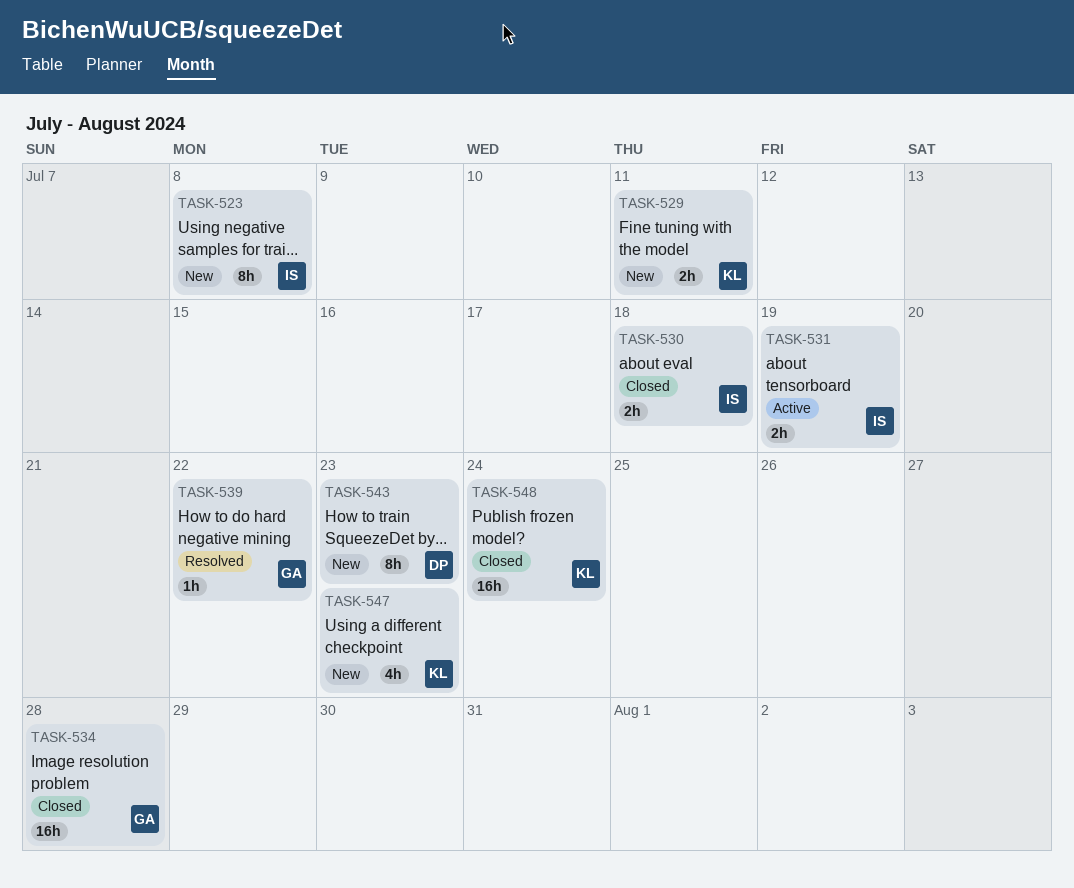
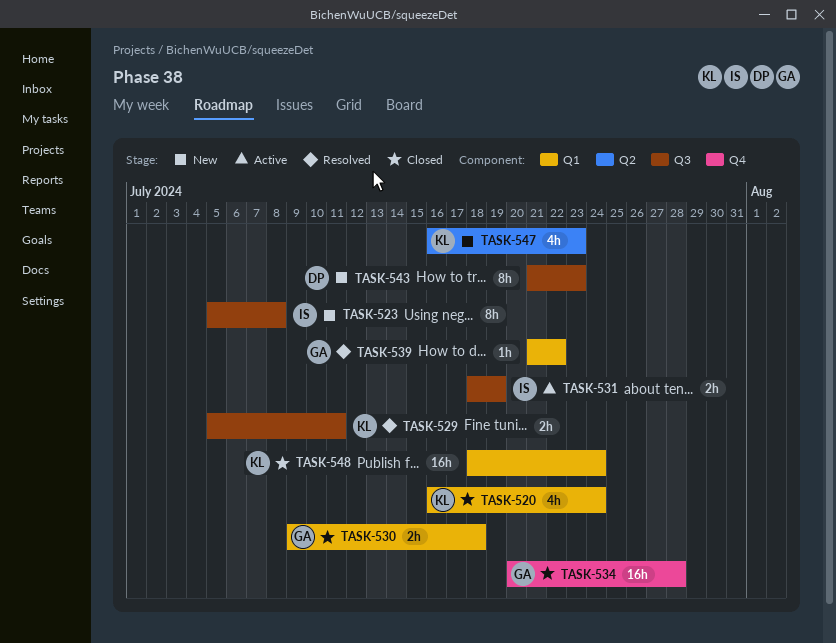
TASK-520: none -> present
TASK-529, status: New -> Resolved
TASK-530, owner: IS -> GA

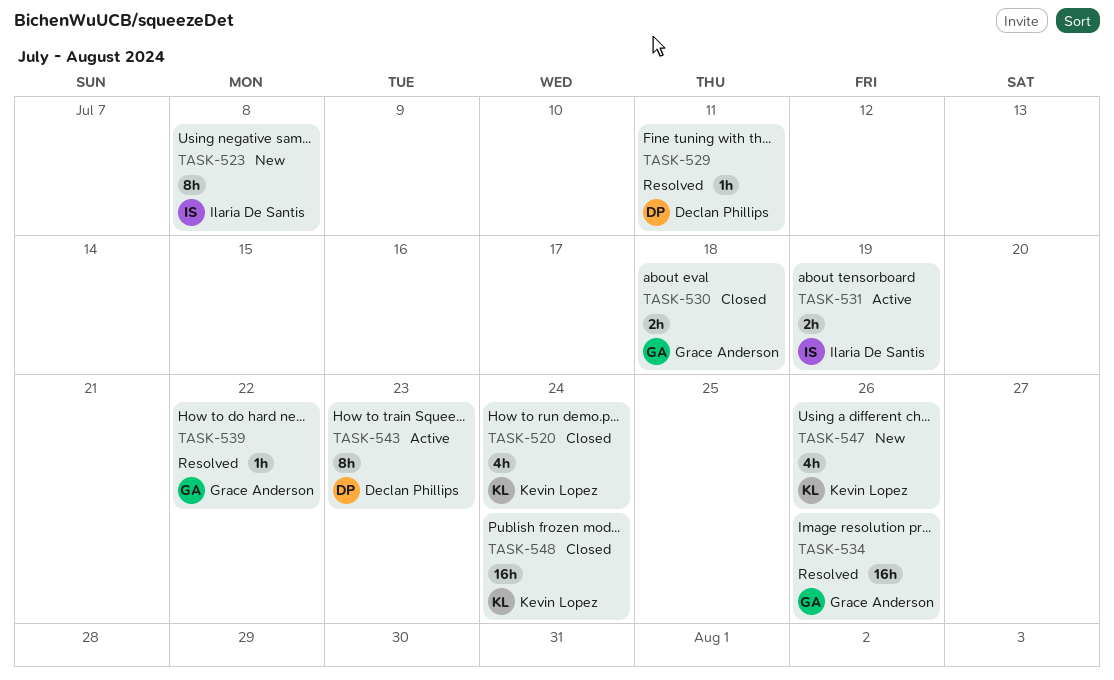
TASK-529, owner: Kevin Lopez -> Declan Phillips
TASK-529, estimate: 2h -> 1h
TASK-534, status: Closed -> Resolved
TASK-534, due: Jul 28 -> Jul 26
TASK-543, status: New -> Active
TASK-547, due: Jul 23 -> Jul 26

